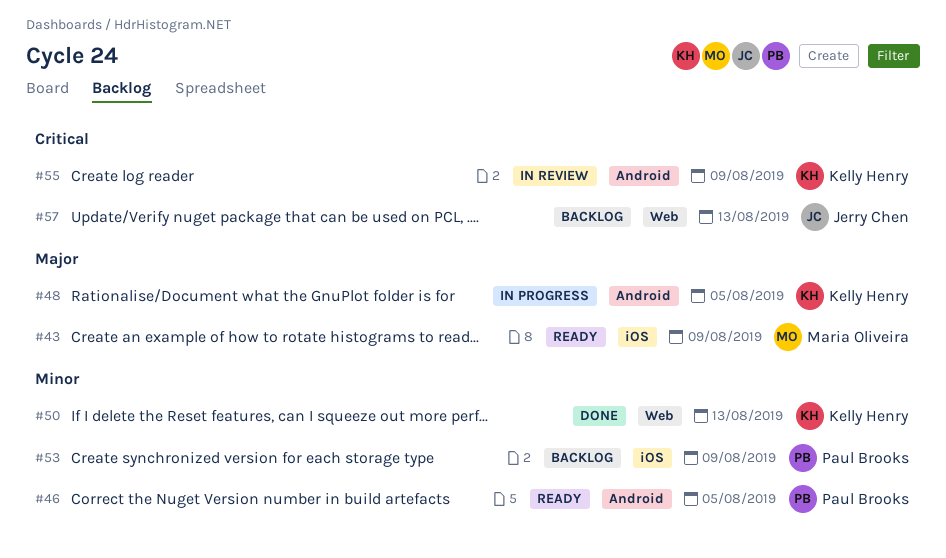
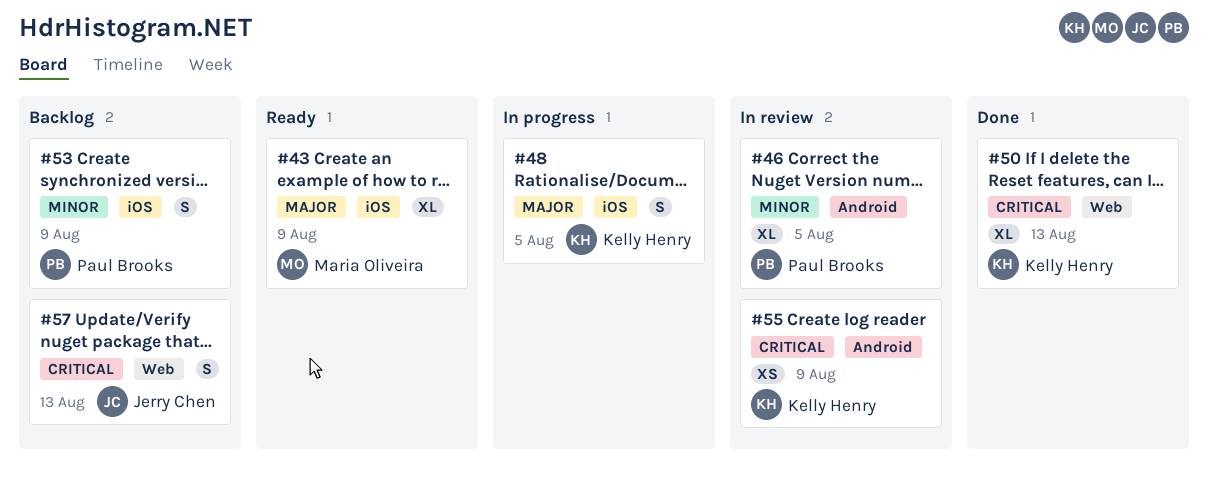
#46, status: Ready -> In review
#48, label: Android -> iOS
#50, priority: Minor -> Critical

